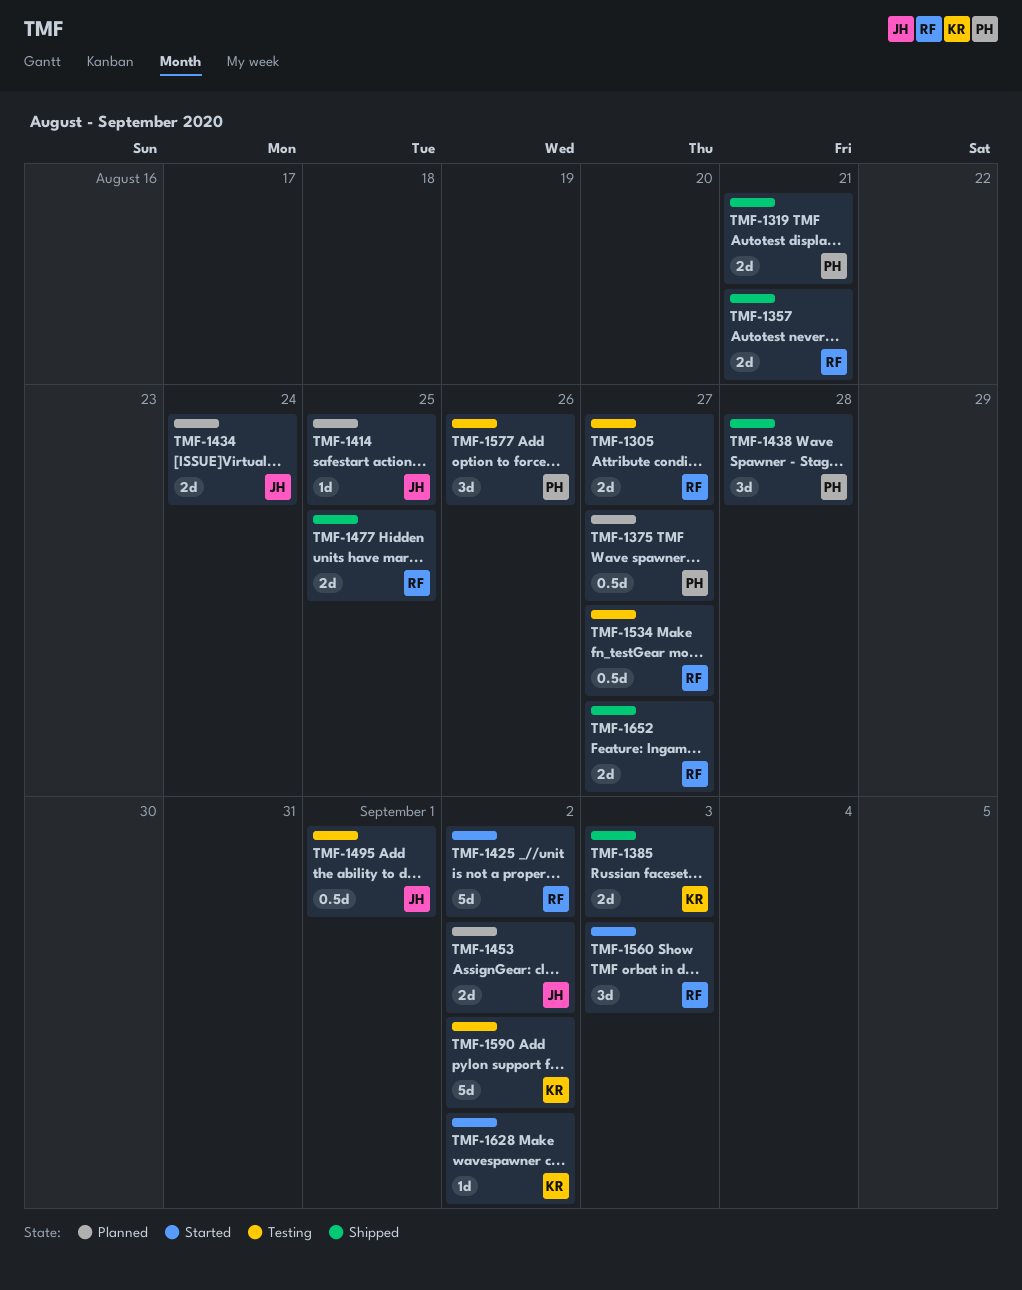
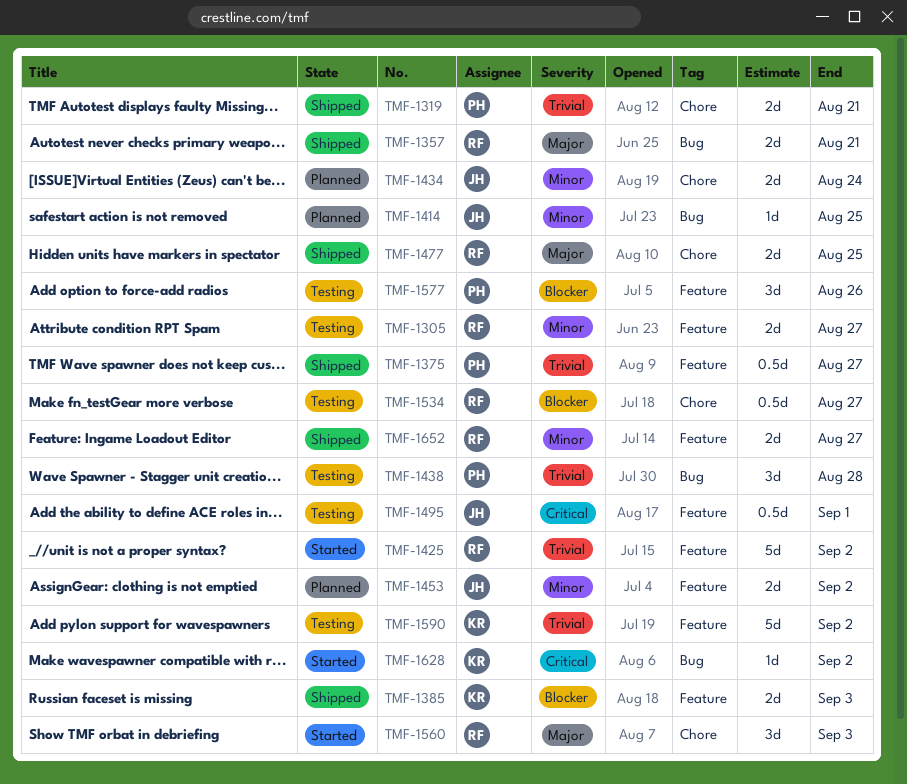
TMF-1375, status: Planned -> Shipped
TMF-1438, status: Shipped -> Testing

